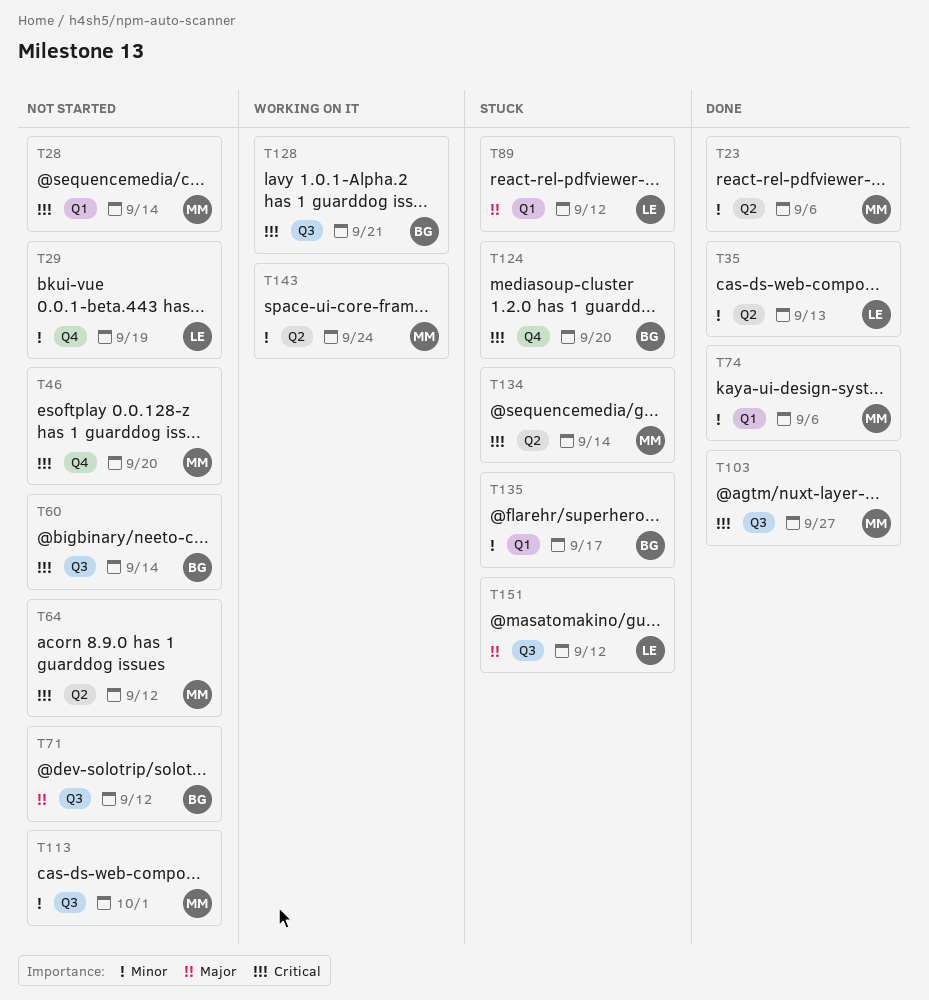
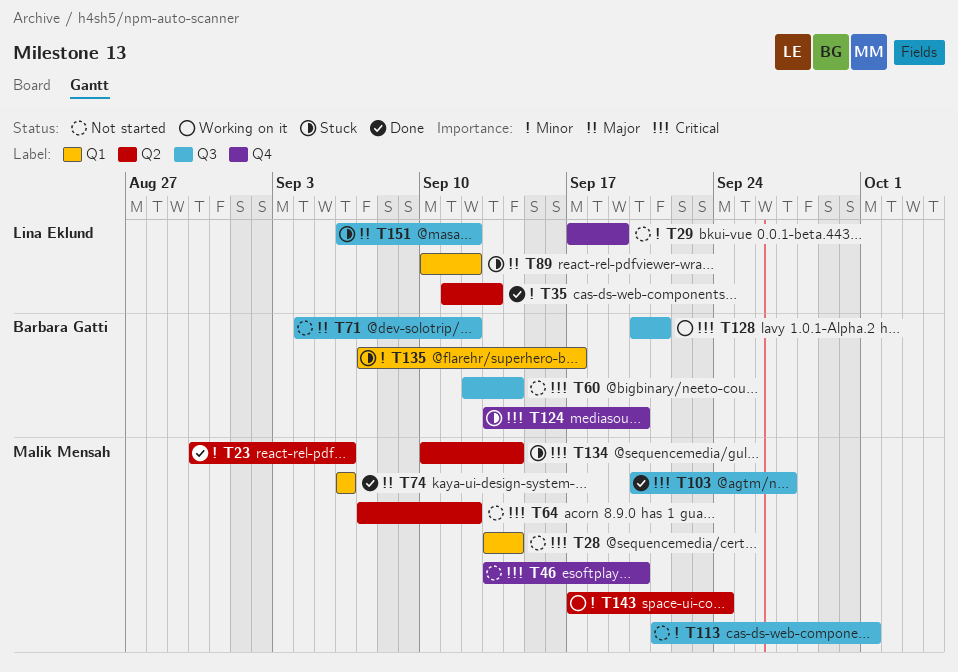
T74, priority: Minor -> Major

